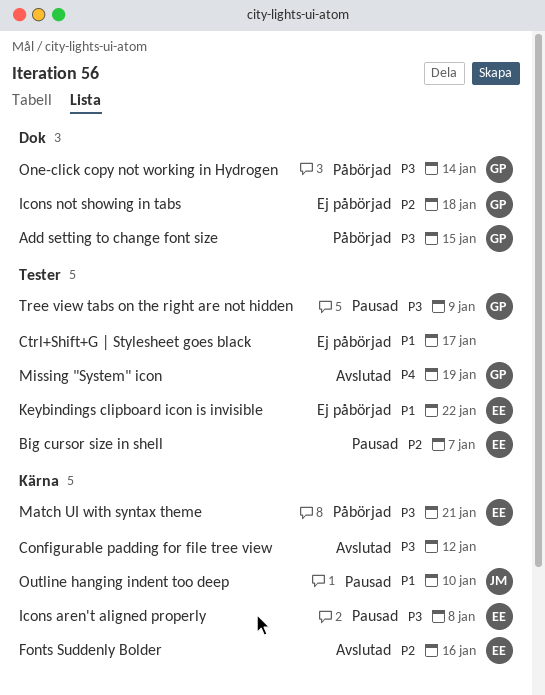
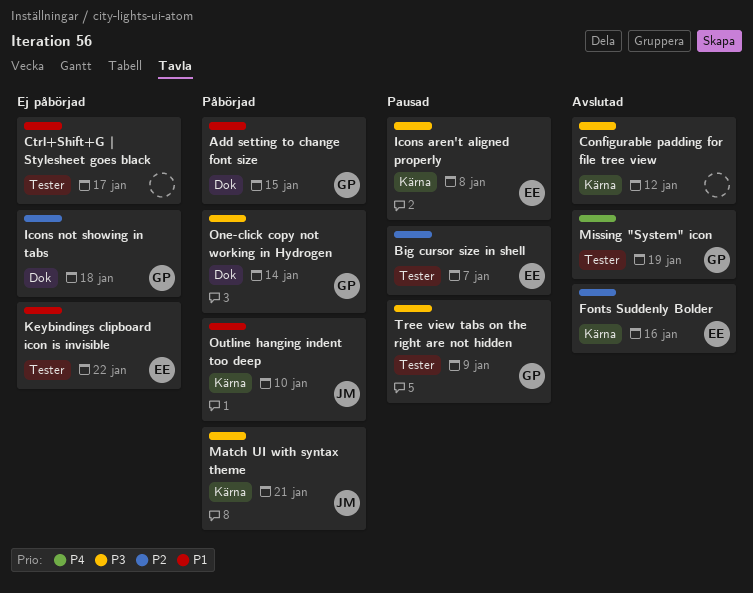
Add setting to change font size, priority: P3 -> P1
Match UI with syntax theme, owner: EE -> JM
Outline hanging indent too deep, status: Pausad -> Påbörjad

